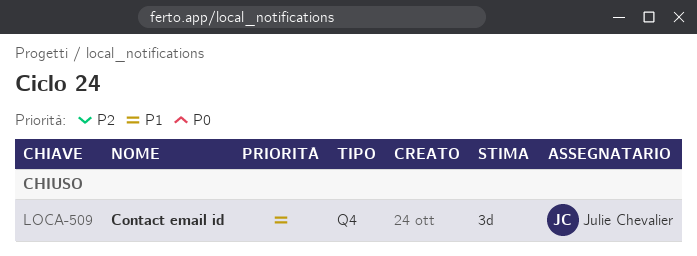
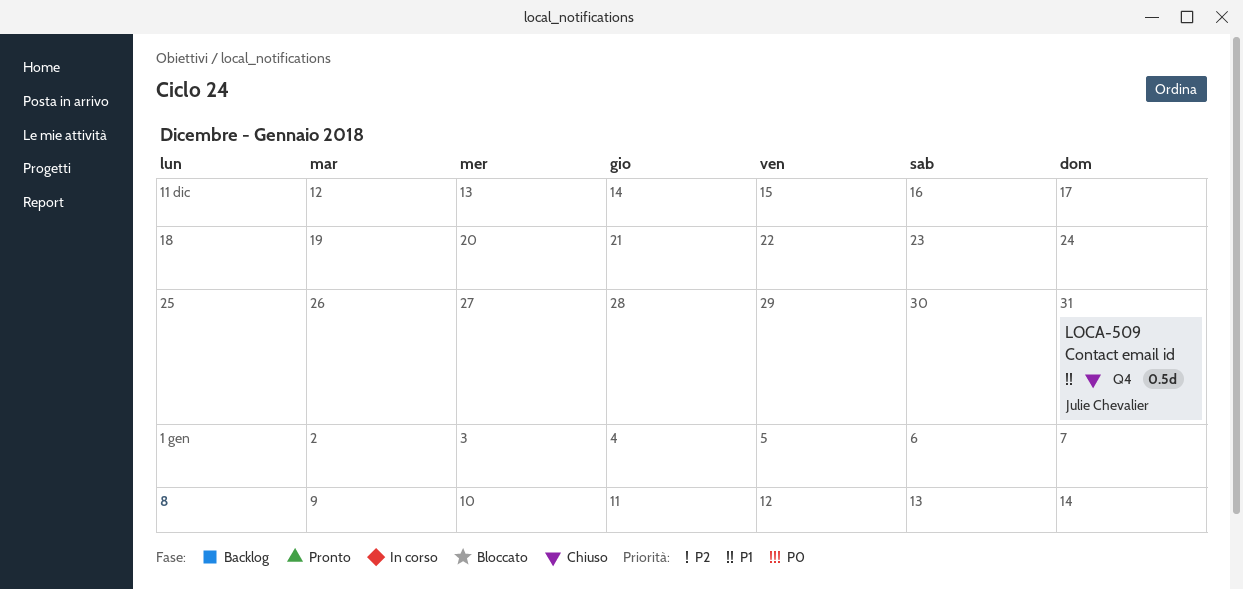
LOCA-509, estimate: 3d -> 0.5d

